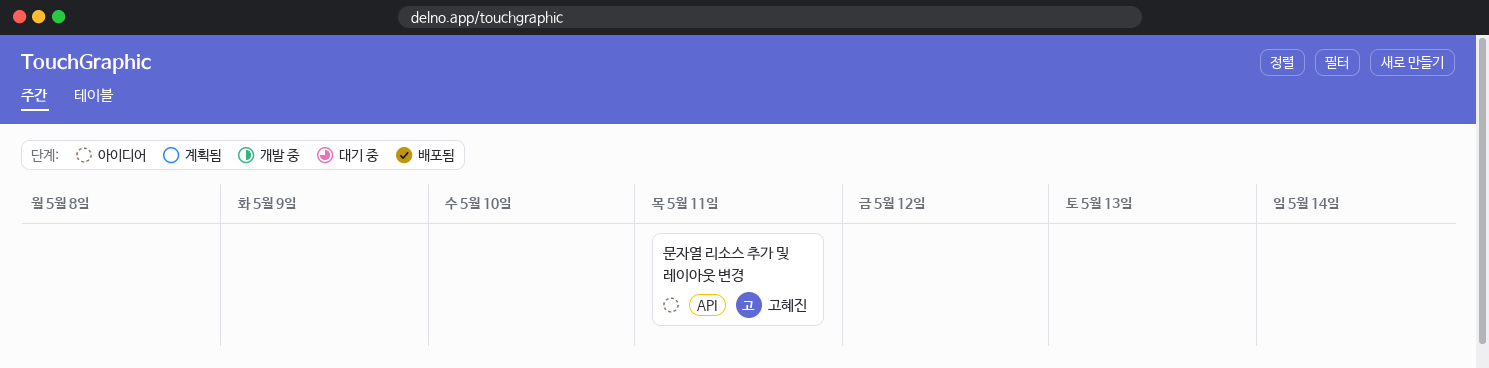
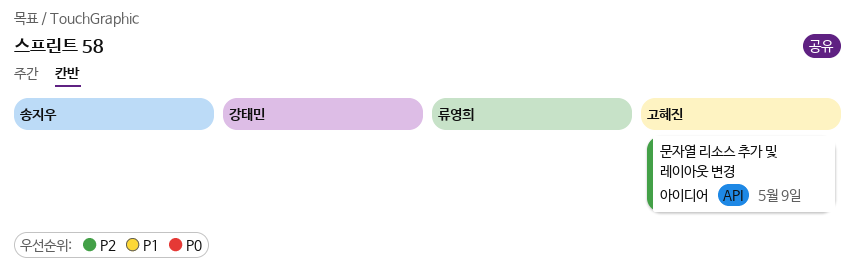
문자열 리소스 추가 및 레이아웃 변경, due: May 11 -> May 9

